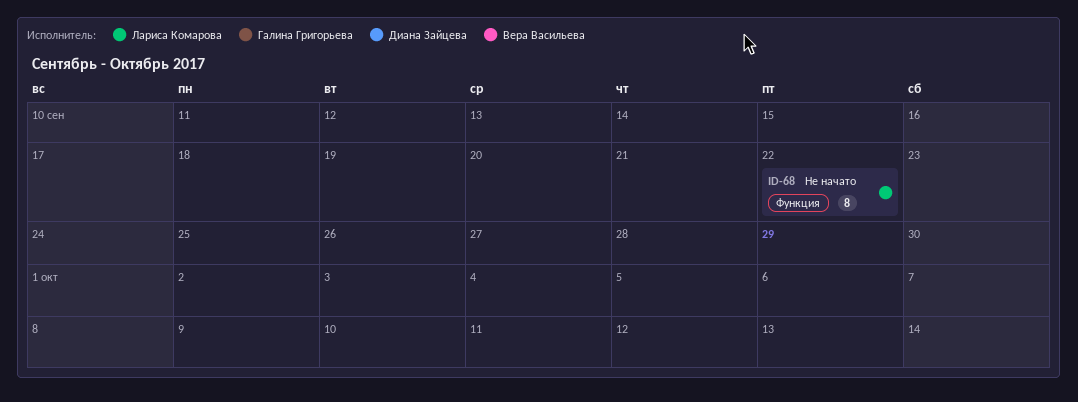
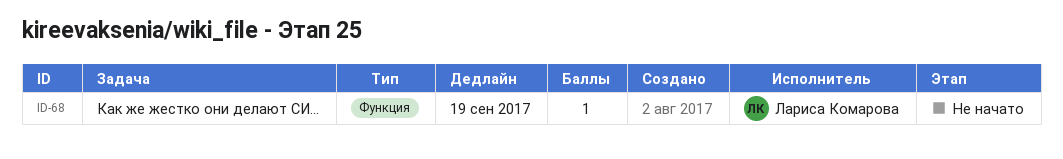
ID-68, estimate: 8 -> 1
ID-68, due: Sep 22 -> Sep 19

